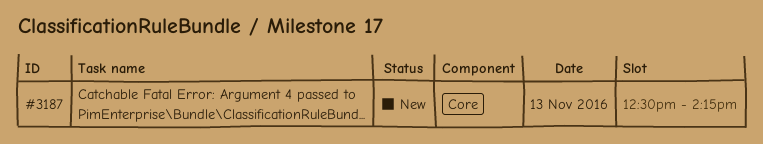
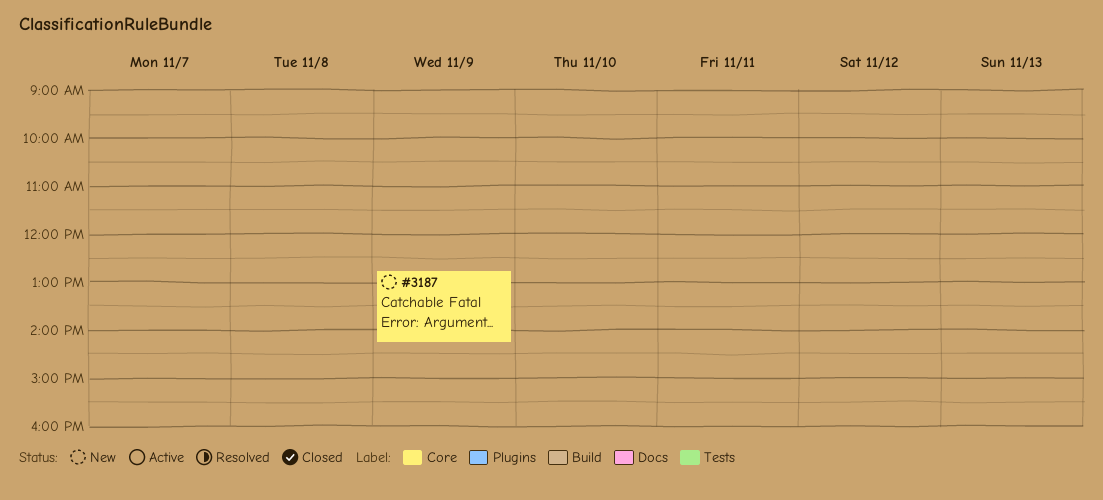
#3187, day: Nov 13 -> Nov 9
#3187, begins: 12:30 -> 12:45

